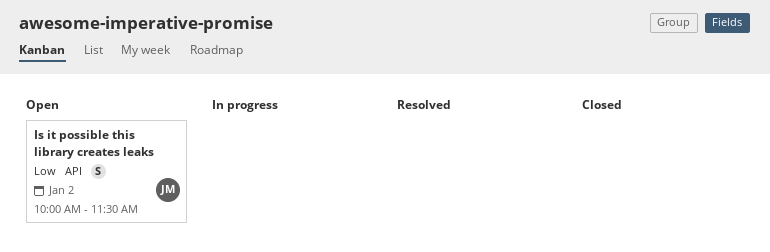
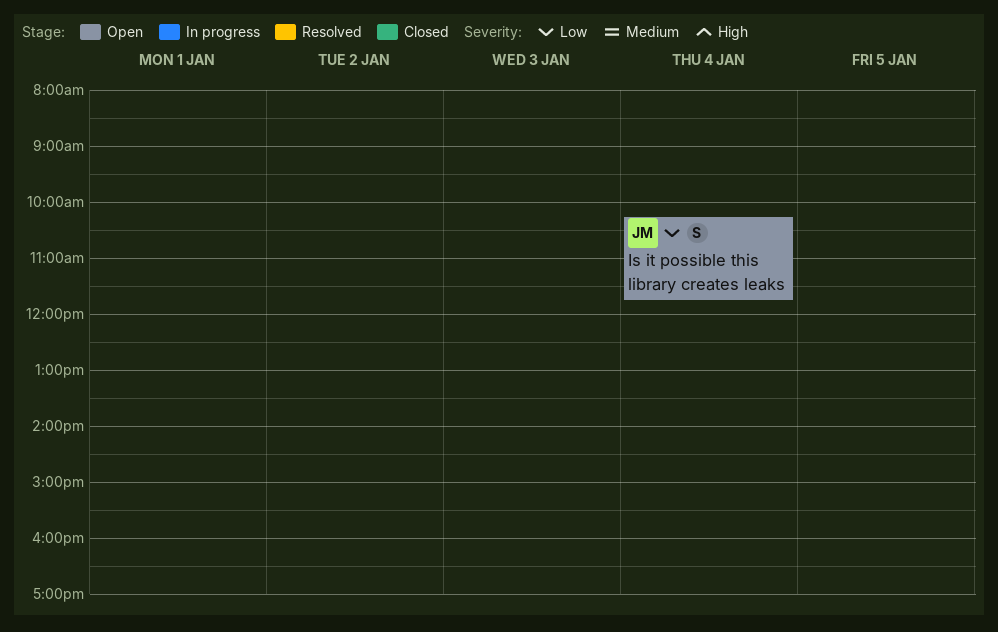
Is it possible this library creates leaks, day: Jan 2 -> Jan 4
Is it possible this library creates leaks, begins: 10:00 -> 10:15
Is it possible this library creates leaks, ends: 11:30 -> 11:45

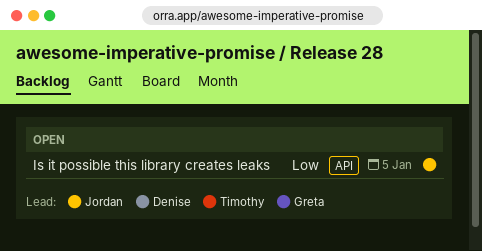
Is it possible this library creates leaks, day: Jan 4 -> Jan 5

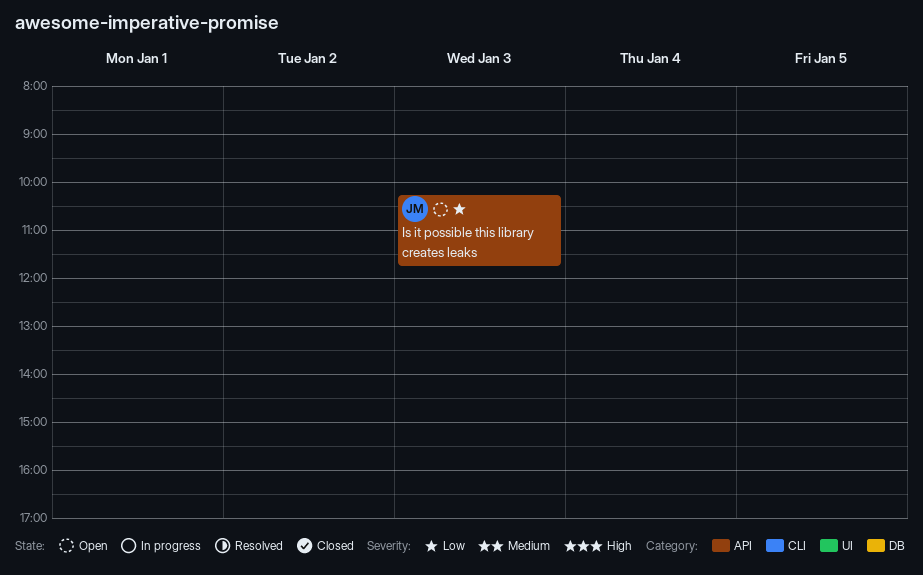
Is it possible this library creates leaks, day: Jan 5 -> Jan 3

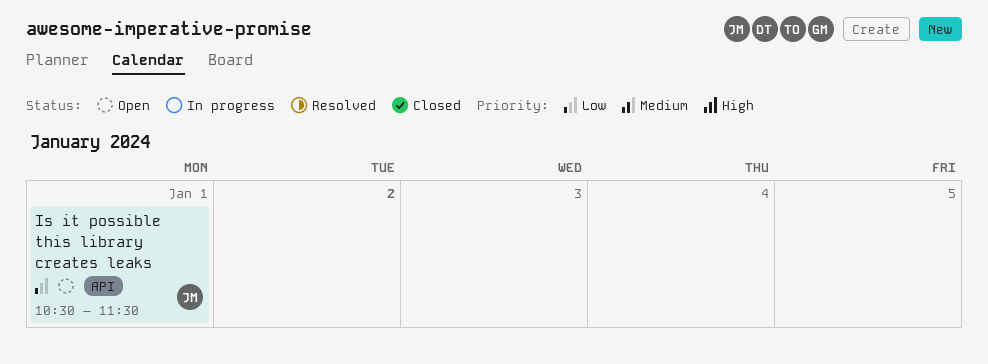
Is it possible this library creates leaks, day: Jan 3 -> Jan 1
Is it possible this library creates leaks, begins: 10:15 -> 10:30
Is it possible this library creates leaks, ends: 11:45 -> 11:30

